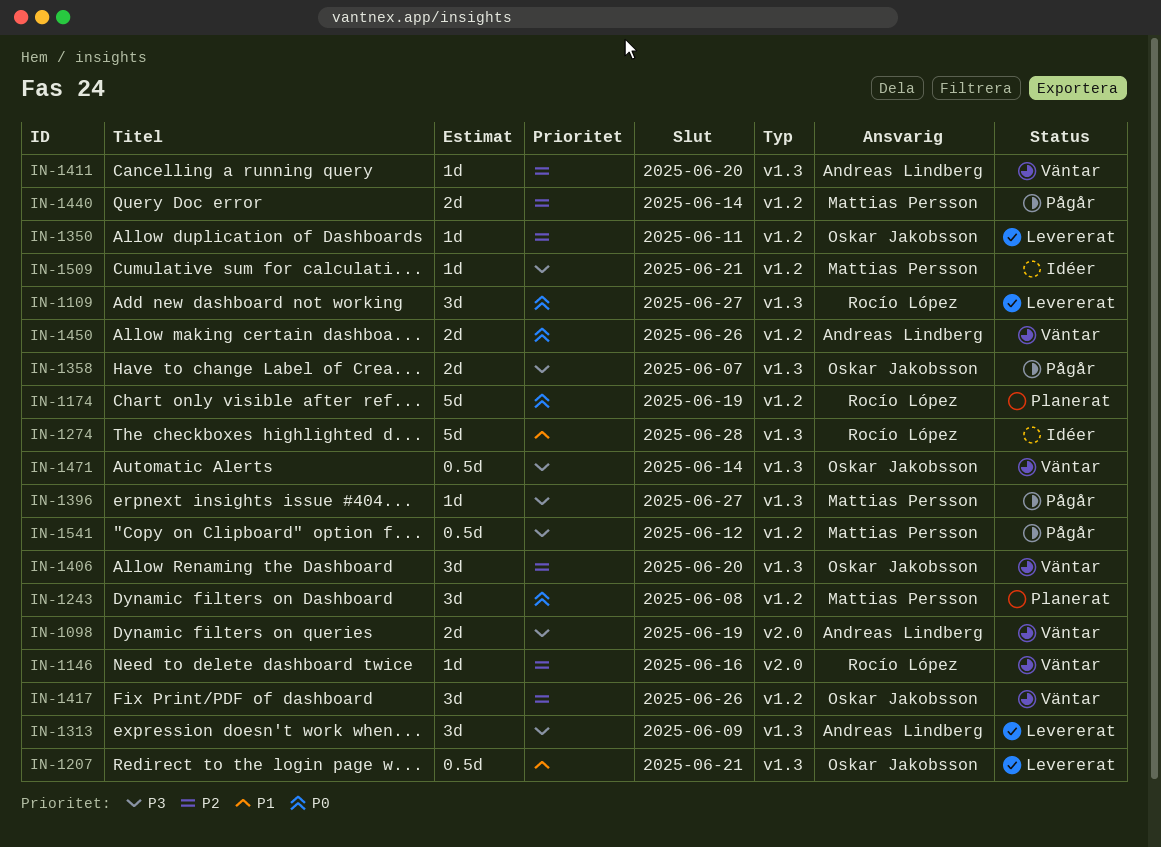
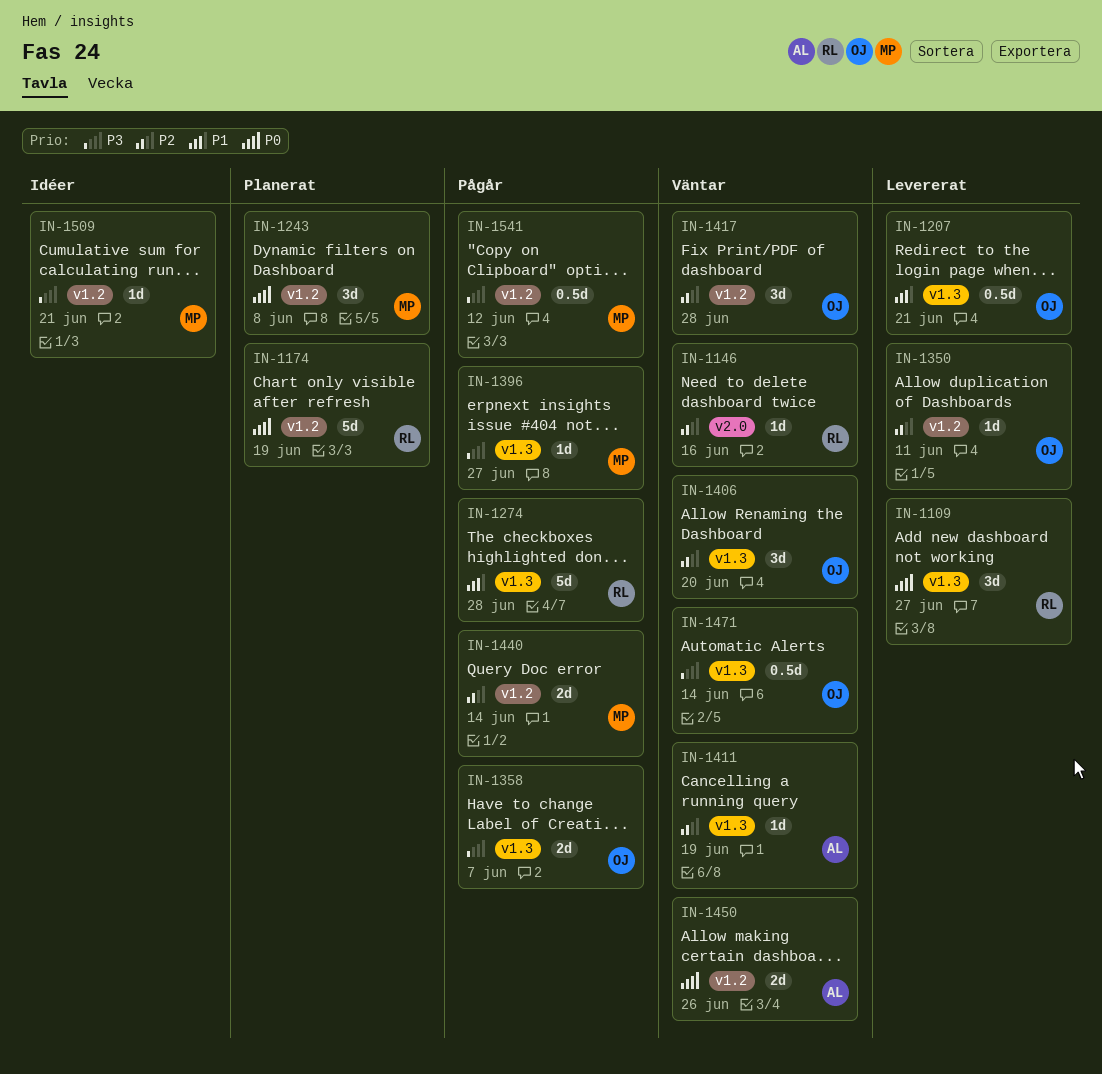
IN-1098: present -> none
IN-1274, status: Idéer -> Pågår
IN-1313: present -> none
IN-1411, due: Jun 20 -> Jun 19
IN-1417, due: Jun 26 -> Jun 28

